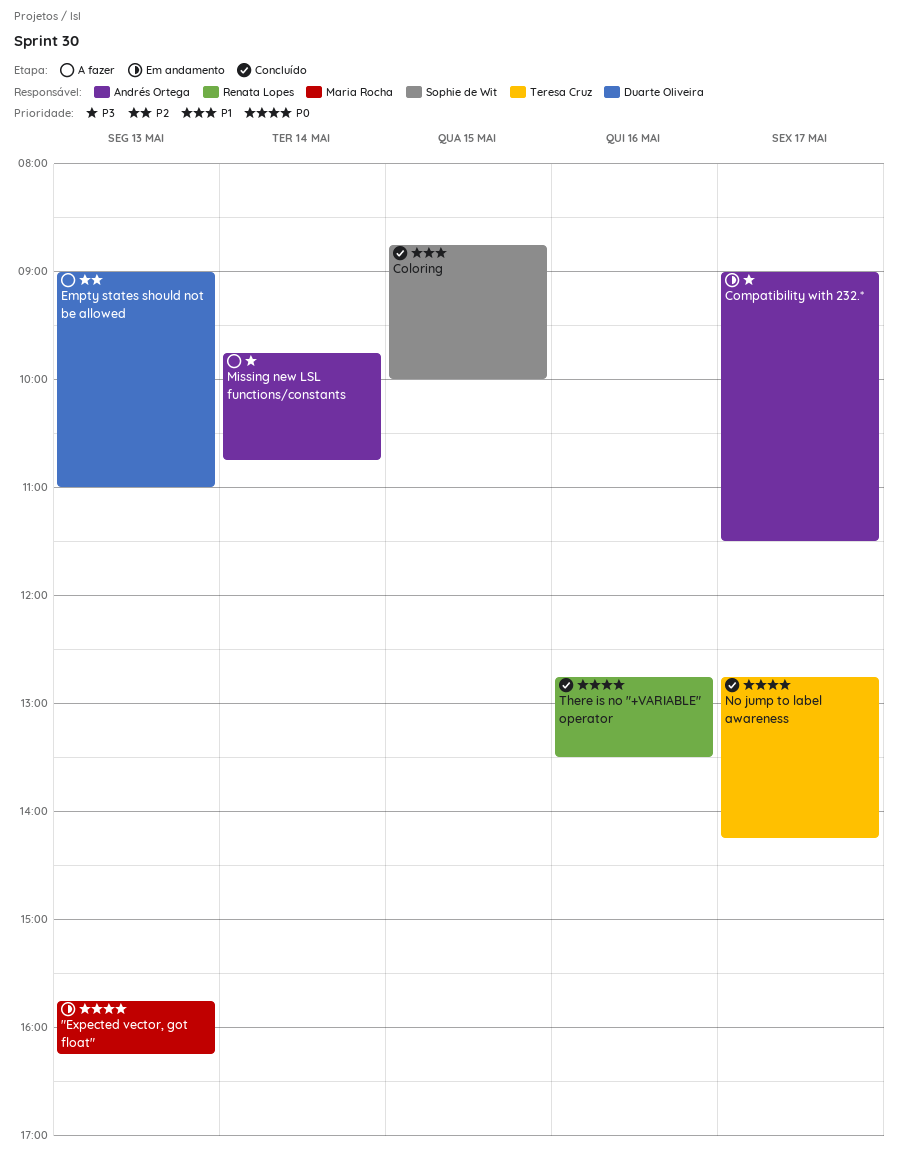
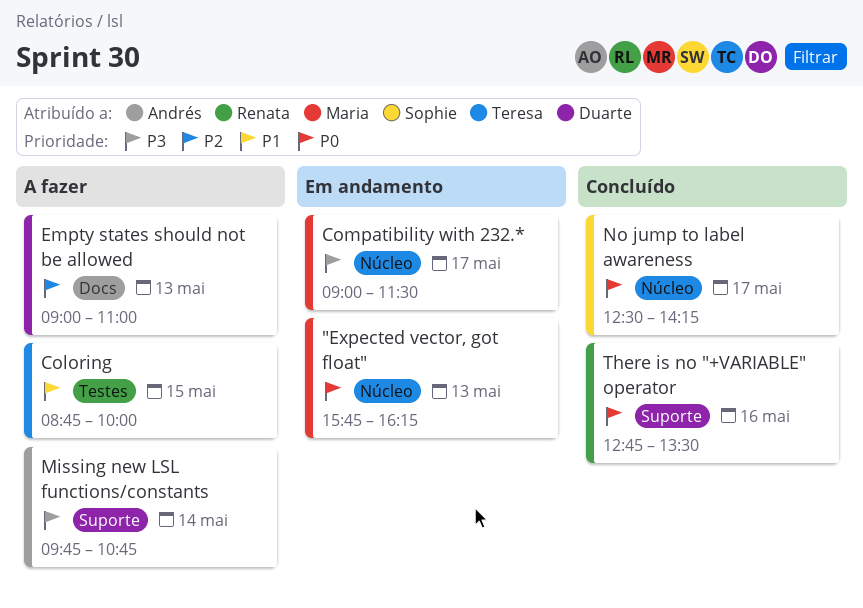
Coloring, status: Concluído -> A fazer
Coloring, owner: Sophie de Wit -> Teresa Cruz
Compatibility with 232.*, owner: Andrés Ortega -> Maria Rocha
No jump to label awareness, owner: Teresa Cruz -> Sophie de Wit
No jump to label awareness, begins: 12:45 -> 12:30

